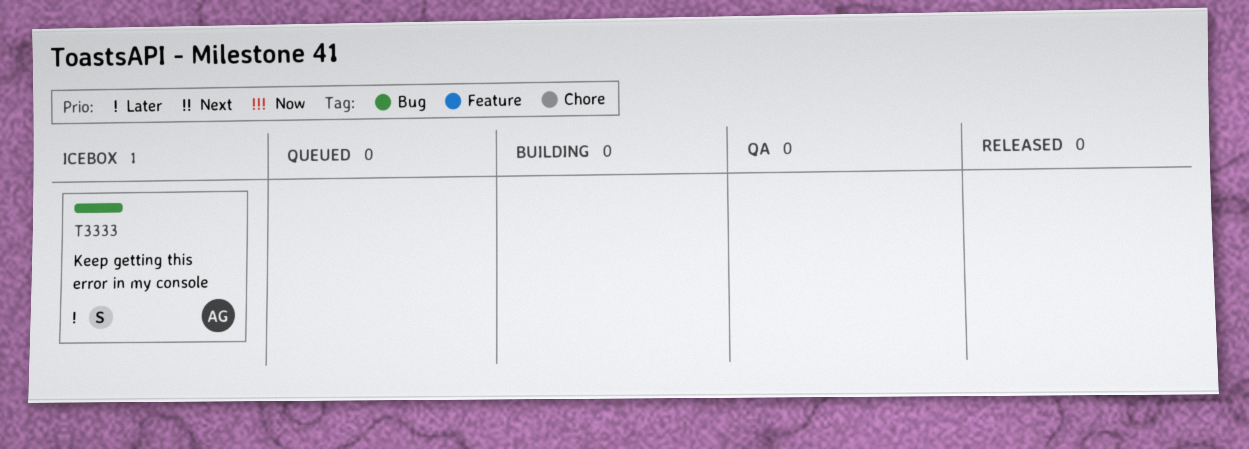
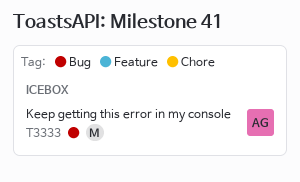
T3333, estimate: S -> M

